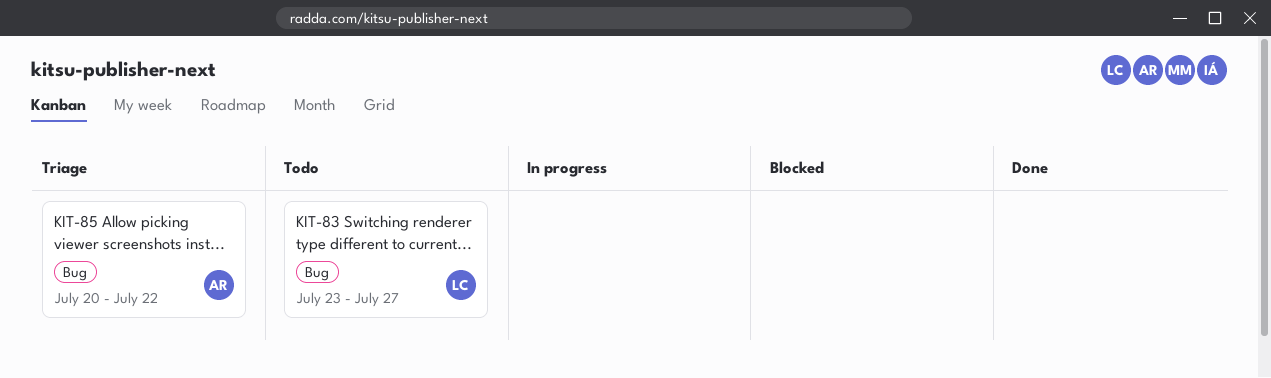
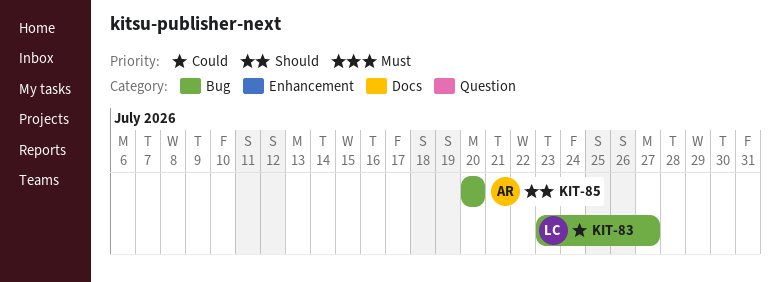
KIT-85, due: Jul 22 -> Jul 20

